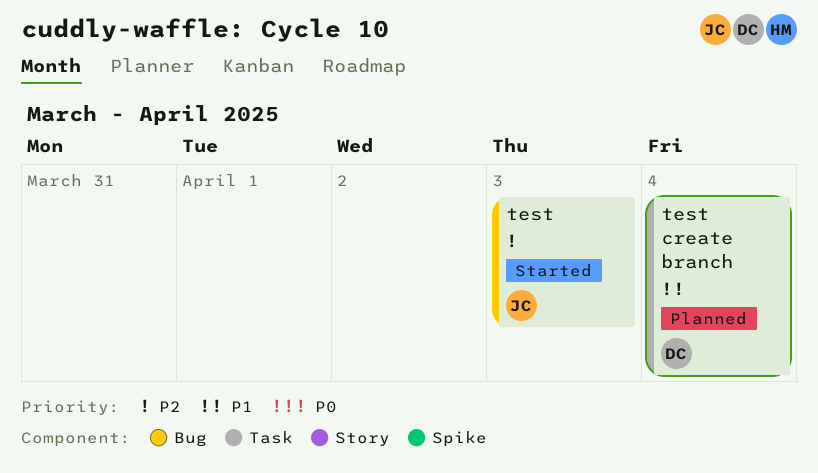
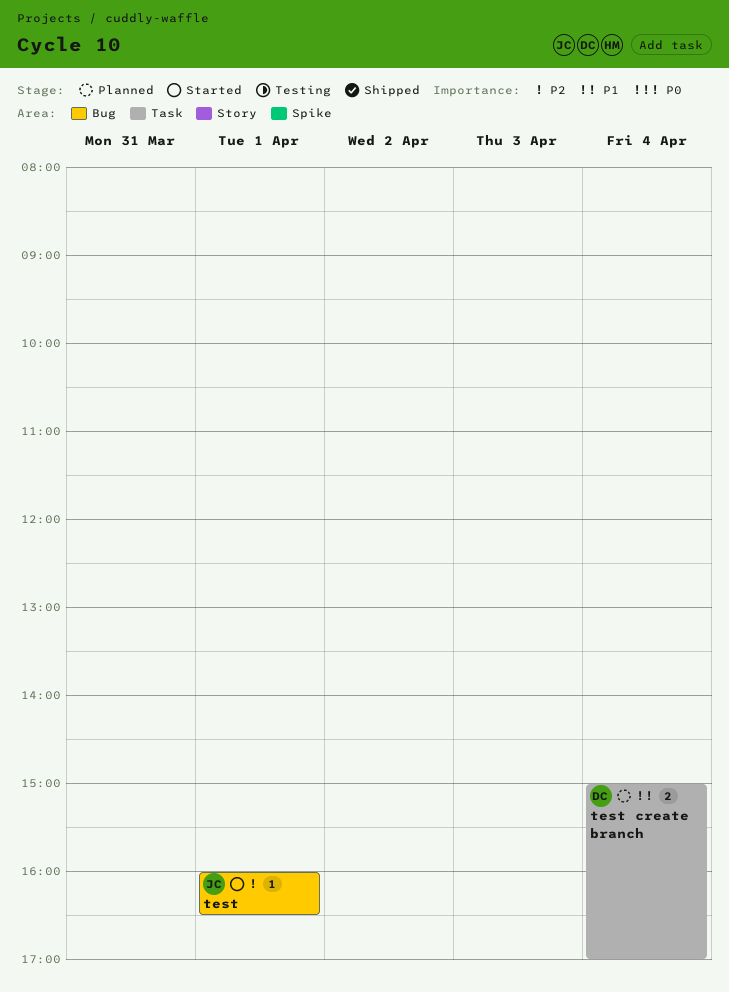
test, day: Apr 3 -> Apr 1

